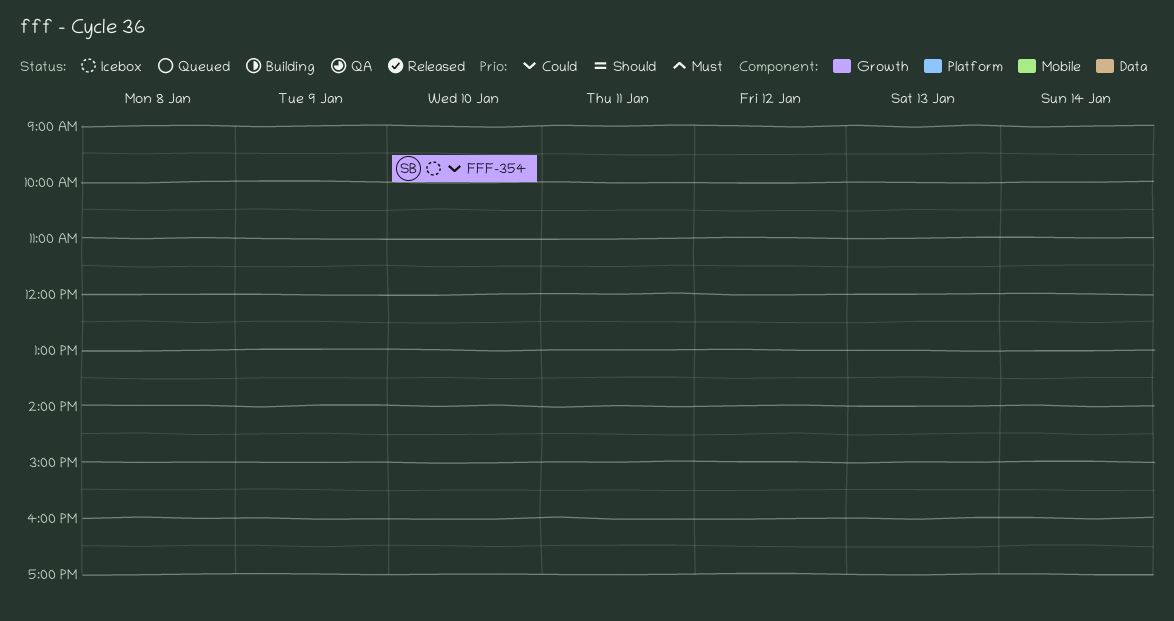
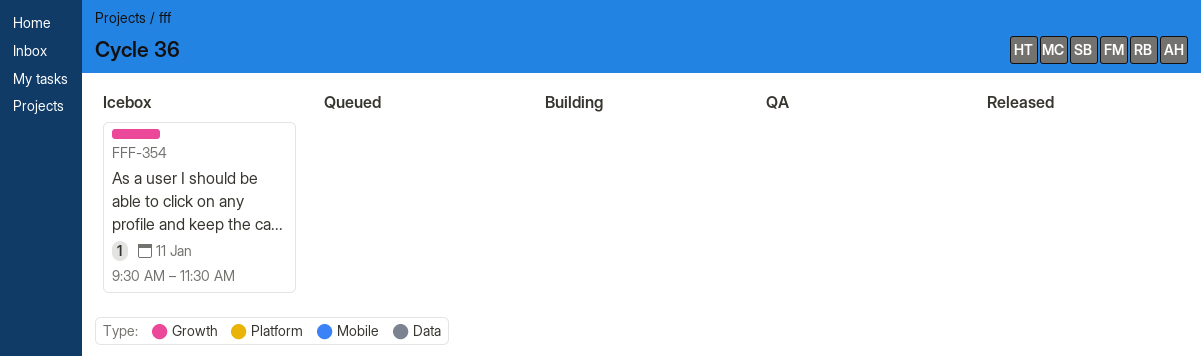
FFF-354, day: Jan 10 -> Jan 11
FFF-354, ends: 10:00 -> 11:30

